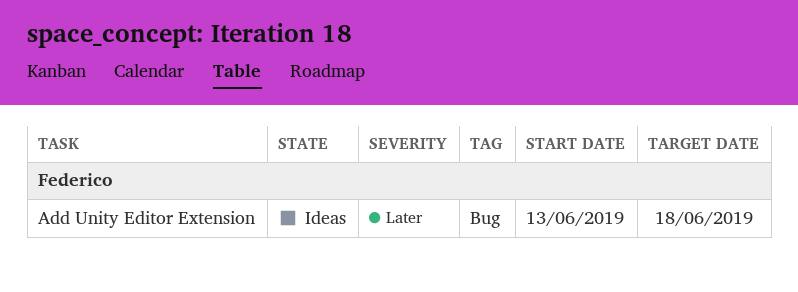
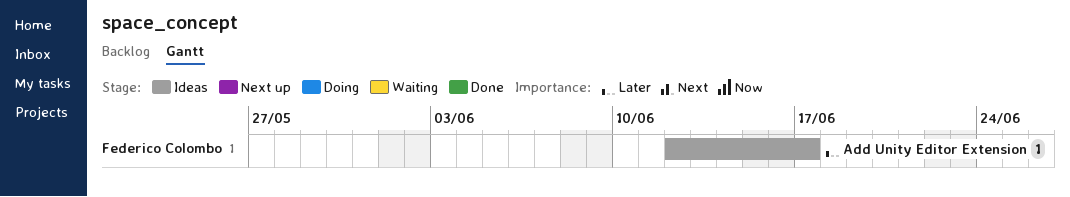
Add Unity Editor Extension, start: Jun 13 -> Jun 12
Add Unity Editor Extension, due: Jun 18 -> Jun 17

